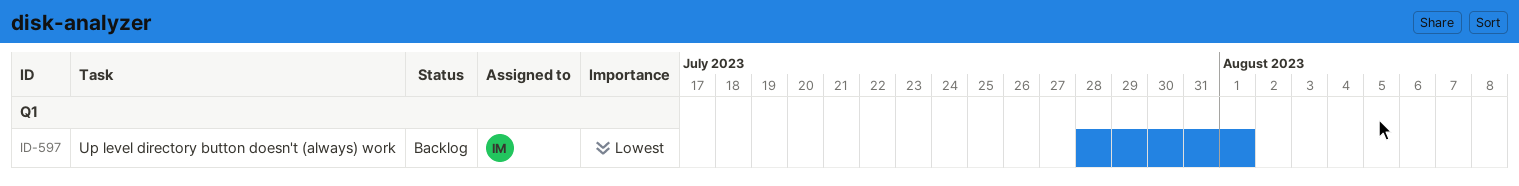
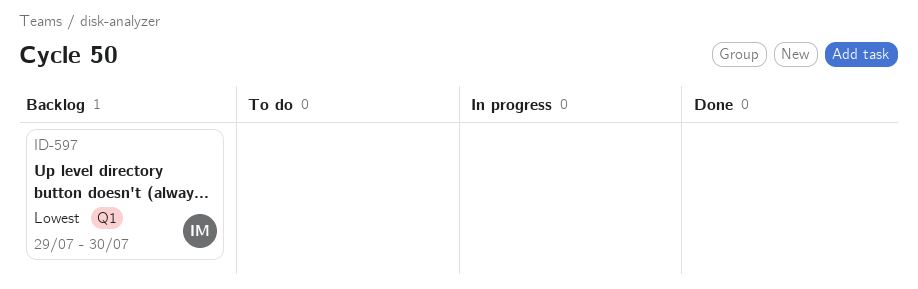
ID-597, start: Jul 28 -> Jul 29
ID-597, due: Aug 1 -> Jul 30

